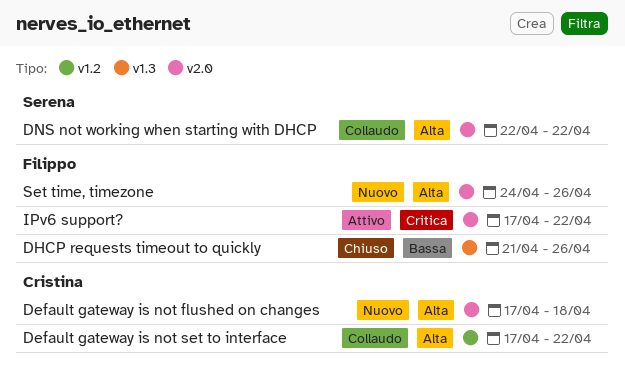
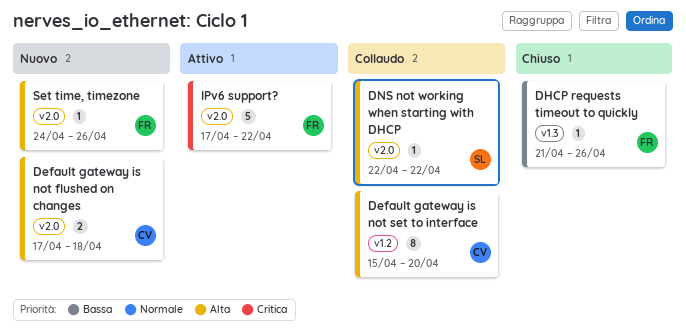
Default gateway is not set to interface, start: Apr 17 -> Apr 15
Default gateway is not set to interface, due: Apr 22 -> Apr 20

